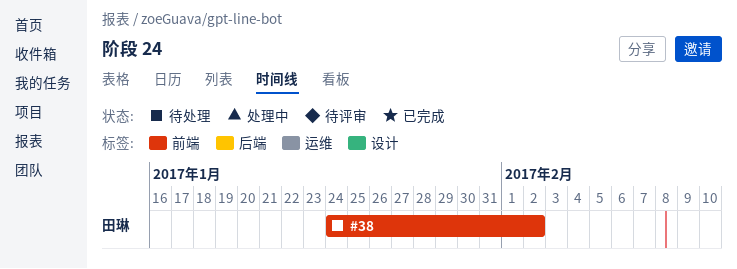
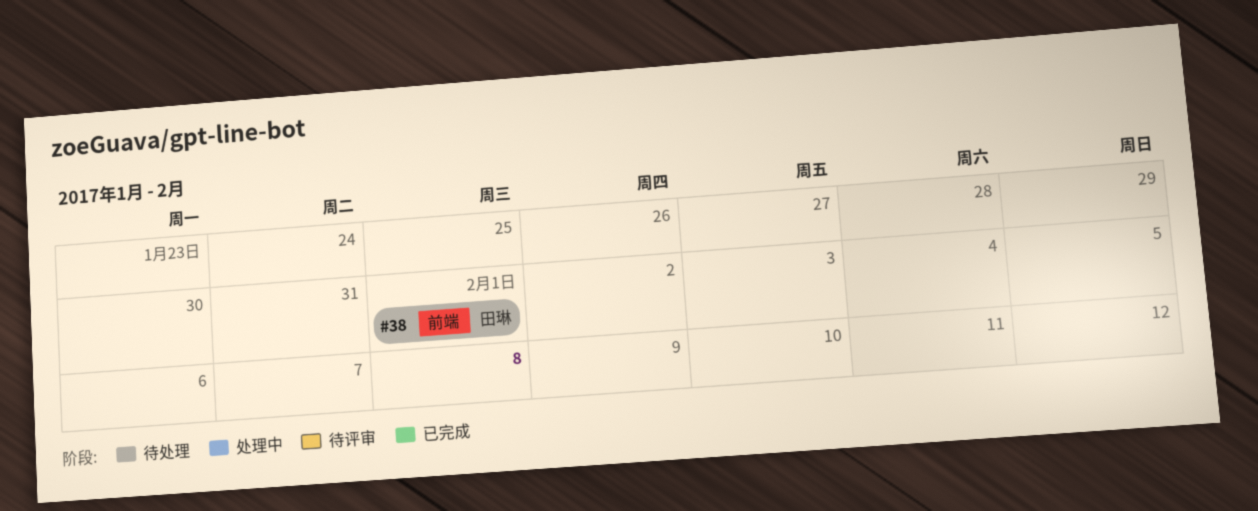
#38, due: Feb 2 -> Feb 1

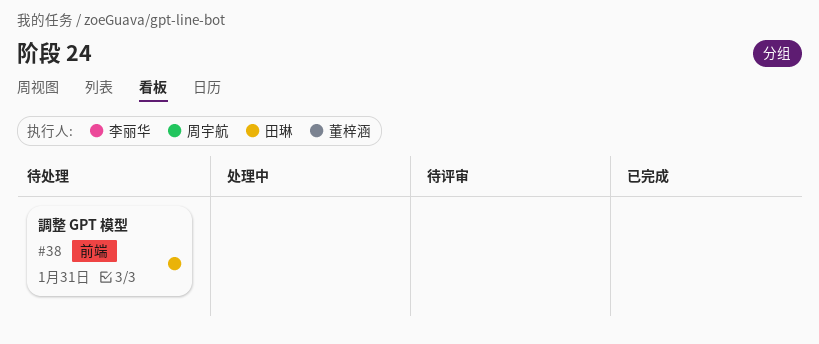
#38, due: Feb 1 -> Jan 31

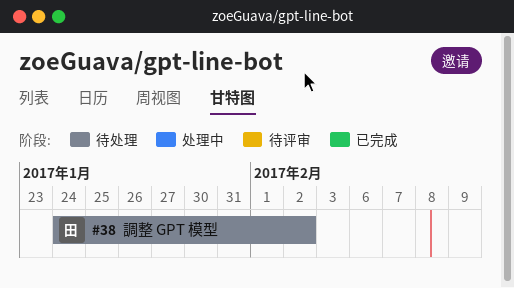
#38, due: Jan 31 -> Feb 2

